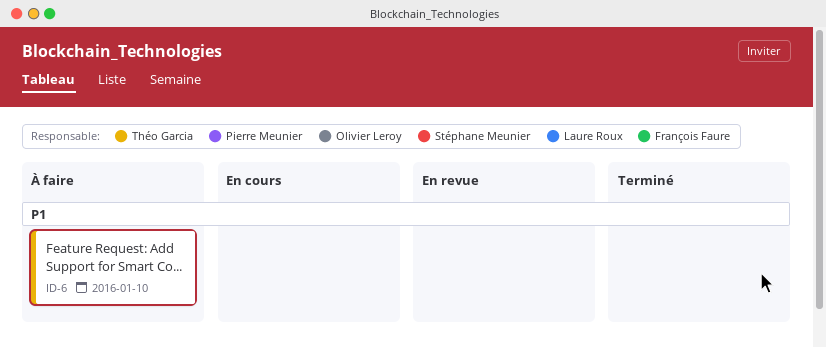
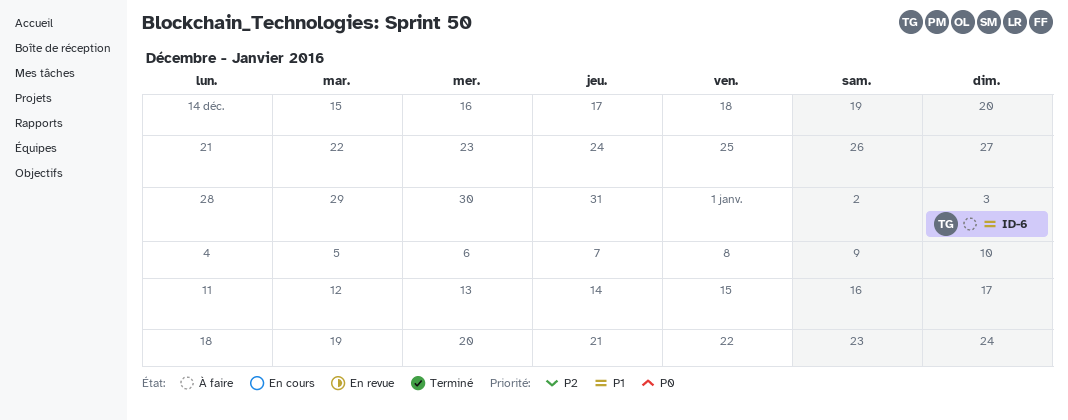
ID-6, due: Jan 10 -> Jan 3

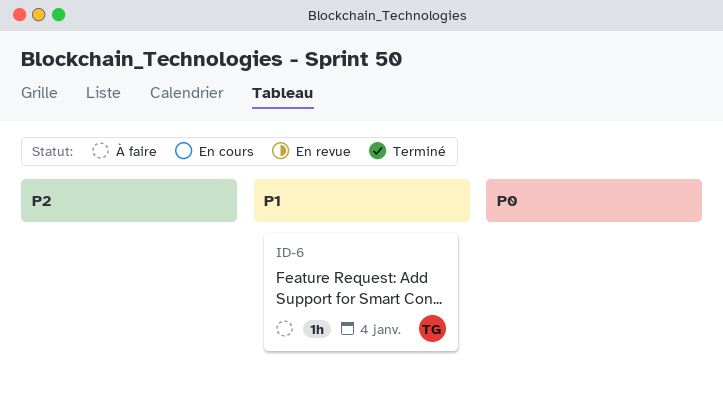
ID-6, due: Jan 3 -> Jan 4

